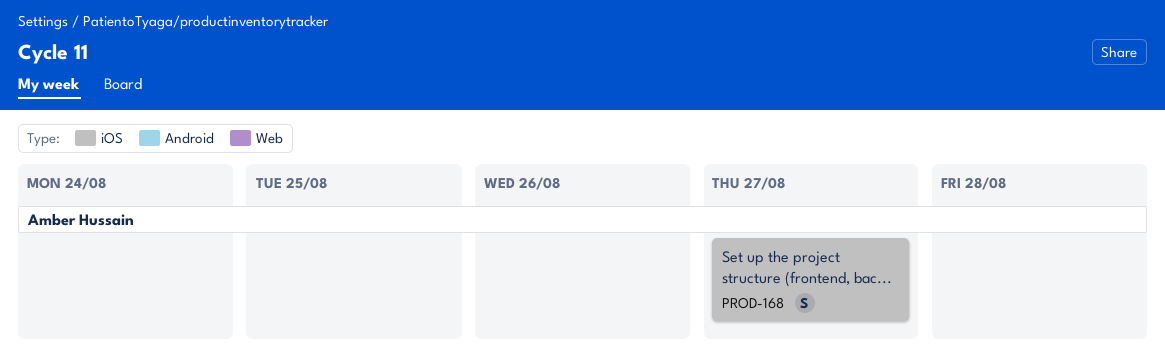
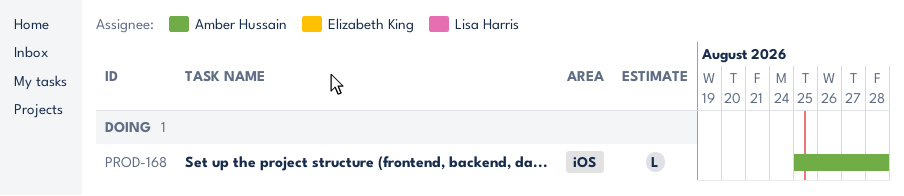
PROD-168, estimate: S -> L
PROD-168, due: Aug 27 -> Aug 28

